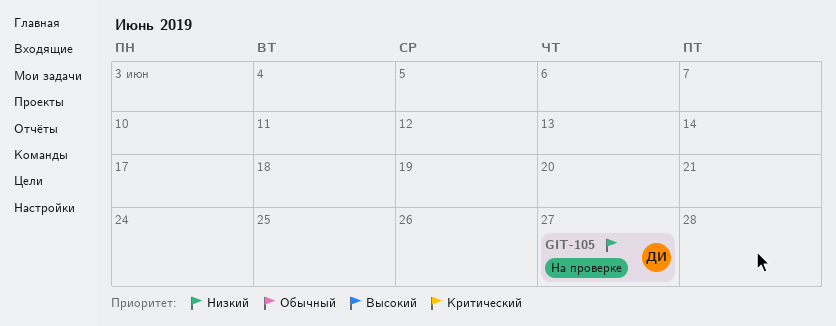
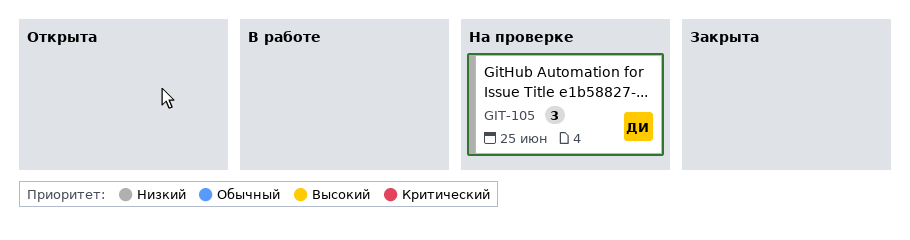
GIT-105, due: Jun 27 -> Jun 25

